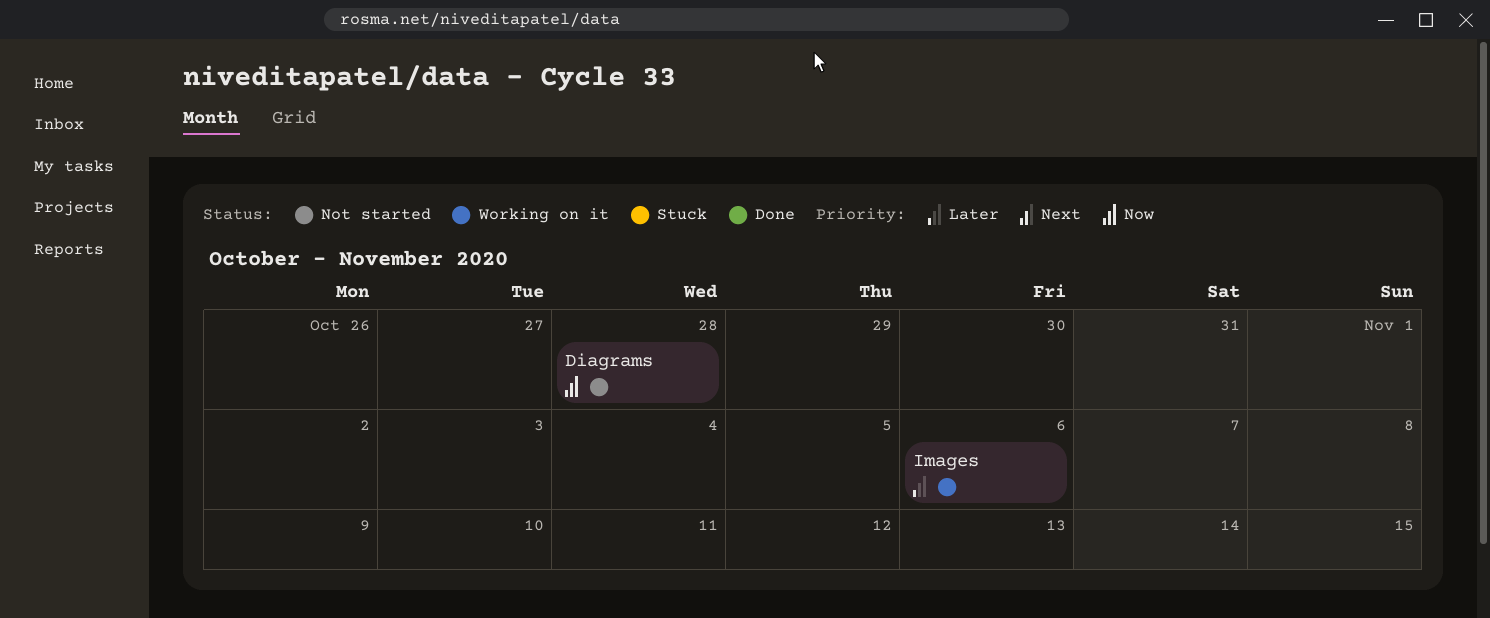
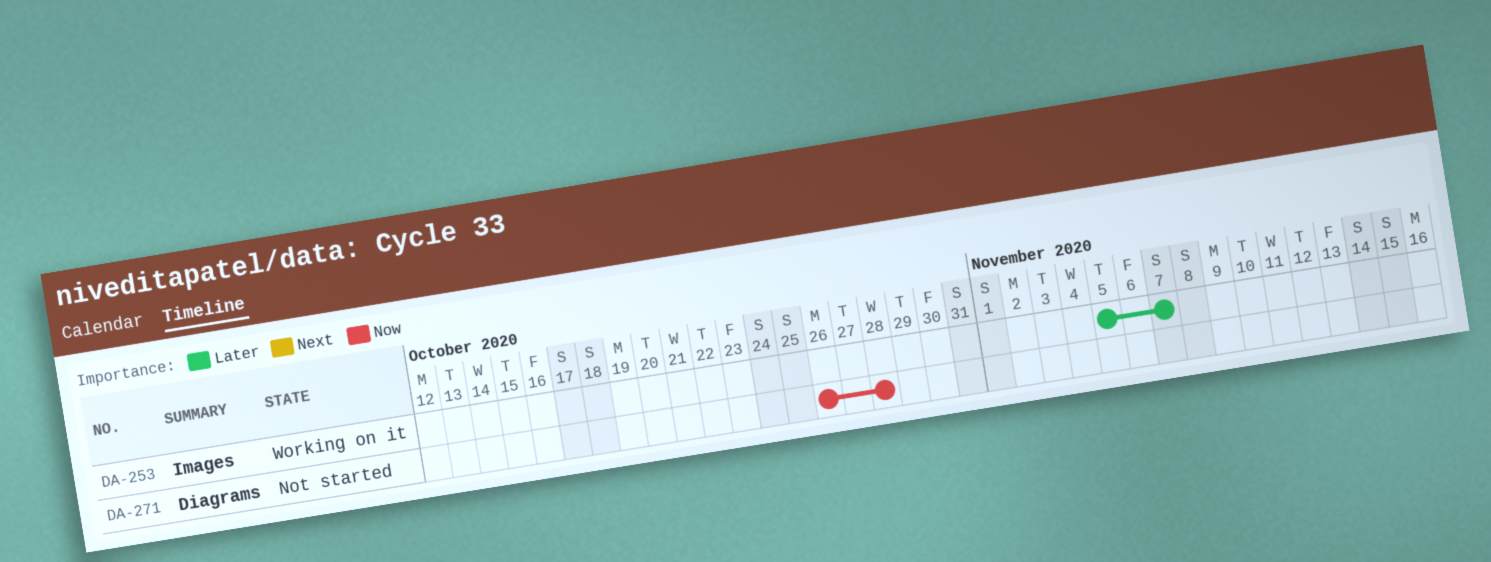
Images, due: Nov 6 -> Nov 7

